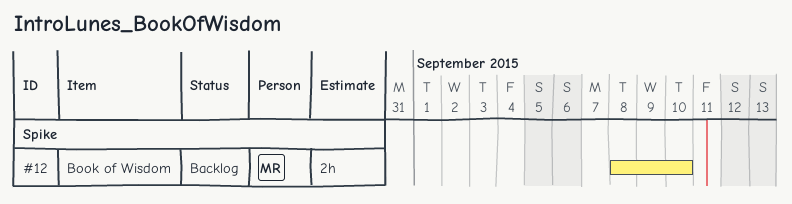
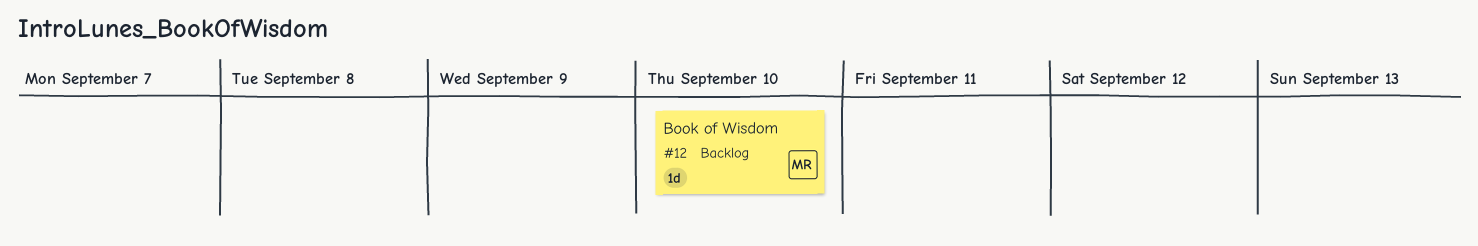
#12, estimate: 2h -> 1d

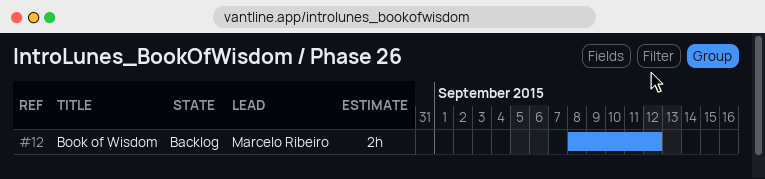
#12, estimate: 1d -> 2h
#12, due: Sep 10 -> Sep 12

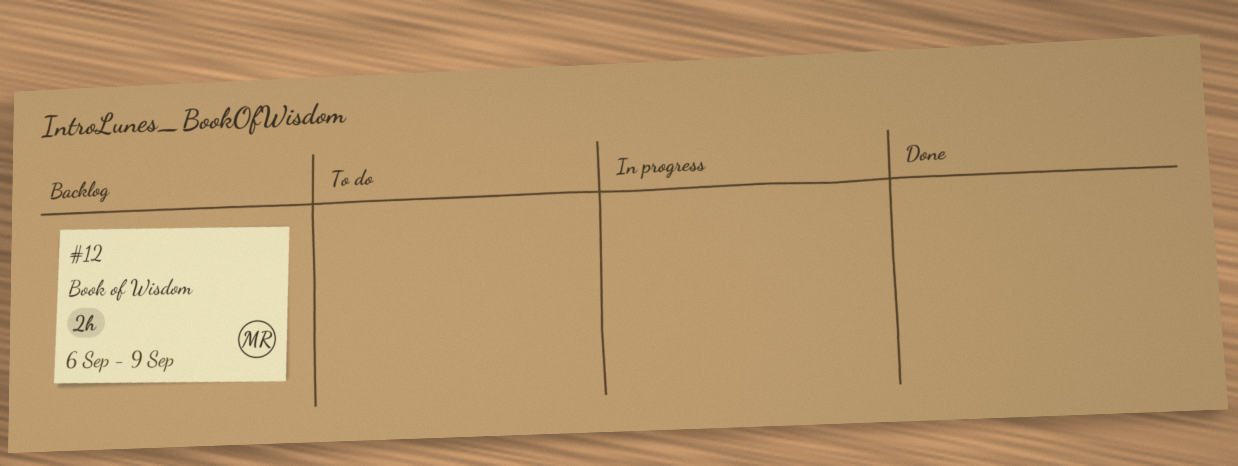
#12, start: Sep 8 -> Sep 6
#12, due: Sep 12 -> Sep 9

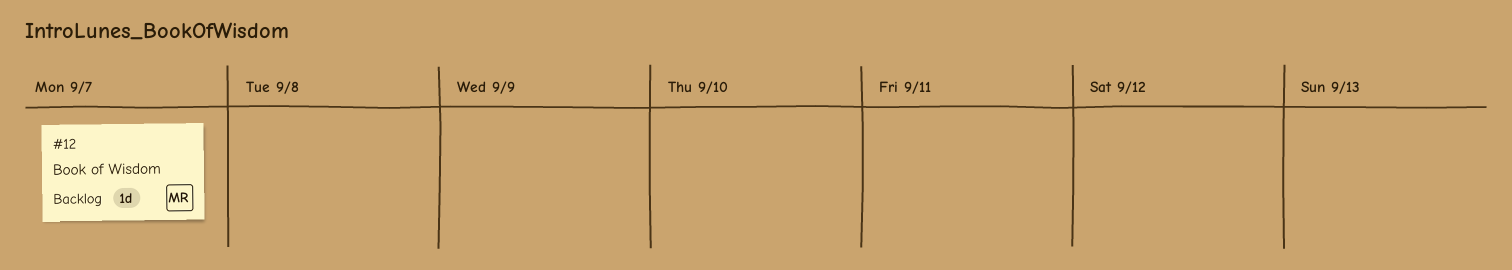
#12, estimate: 2h -> 1d
#12, due: Sep 9 -> Sep 7

